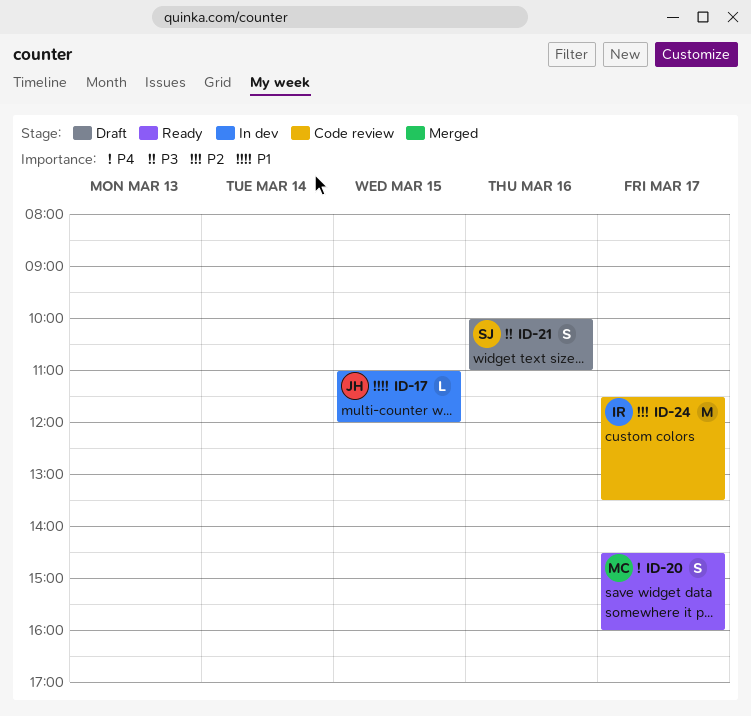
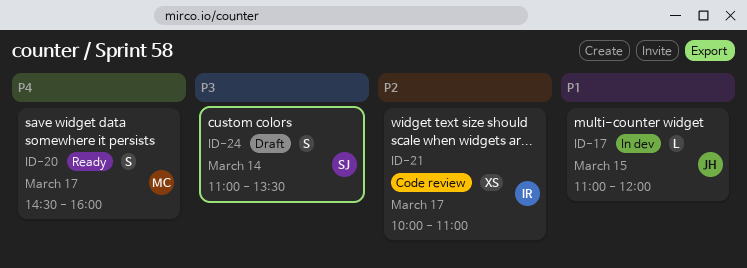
ID-21, status: Draft -> Code review
ID-21, owner: SJ -> IR
ID-21, priority: P3 -> P2
ID-21, estimate: S -> XS
ID-21, day: Mar 16 -> Mar 17
ID-24, status: Code review -> Draft
ID-24, owner: IR -> SJ
ID-24, priority: P2 -> P3
ID-24, estimate: M -> S
ID-24, day: Mar 17 -> Mar 14
ID-24, begins: 11:30 -> 11:00

